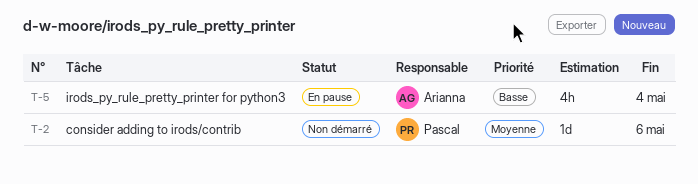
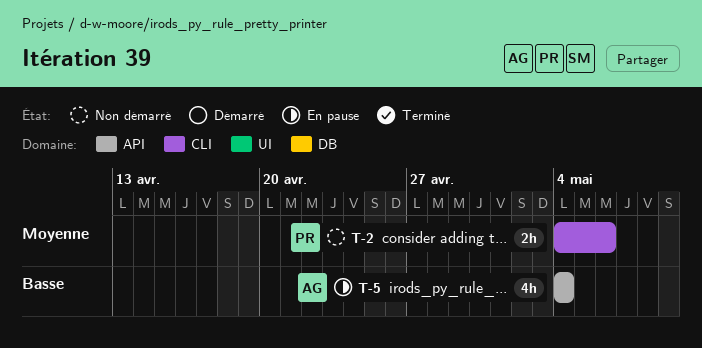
T-2, estimate: 1d -> 2h

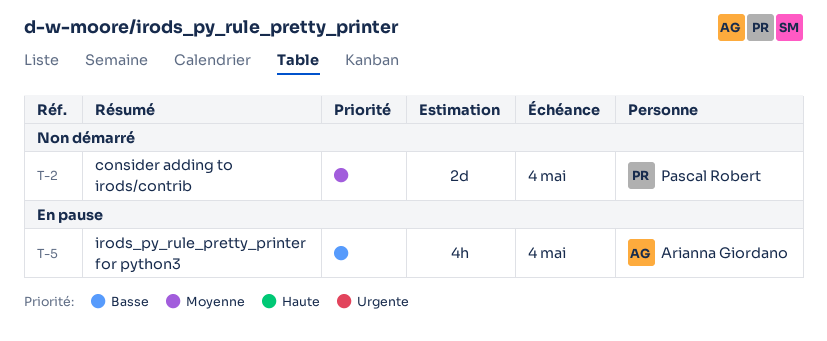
T-2, estimate: 2h -> 2d
T-2, due: May 6 -> May 4

